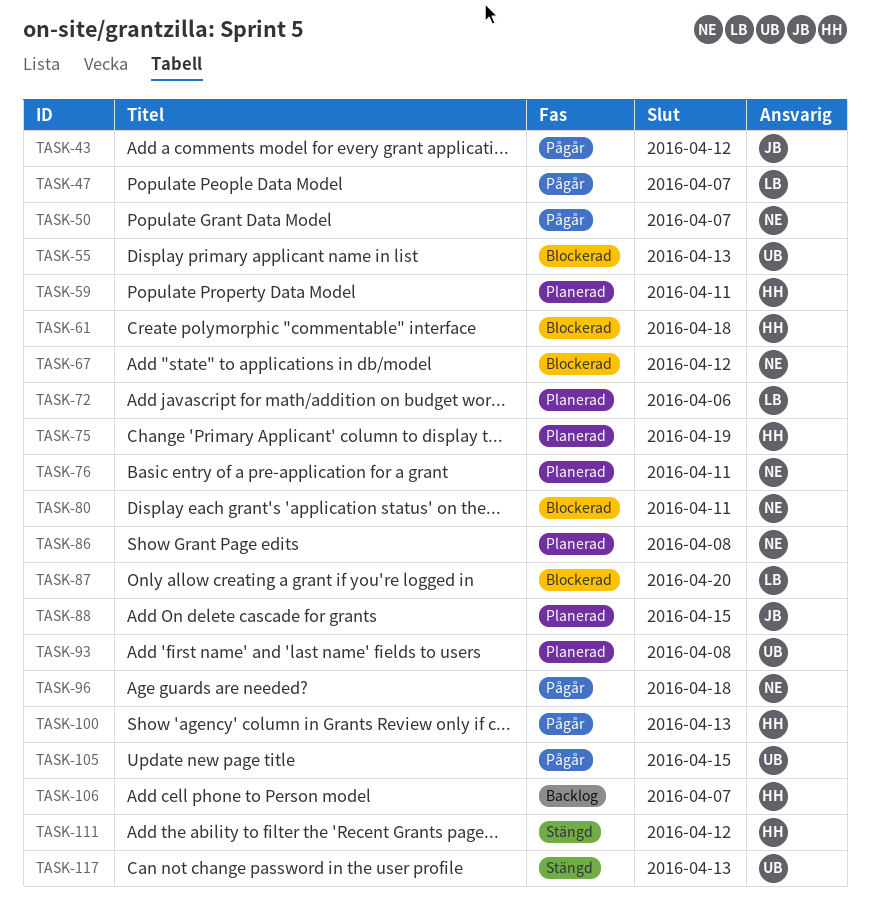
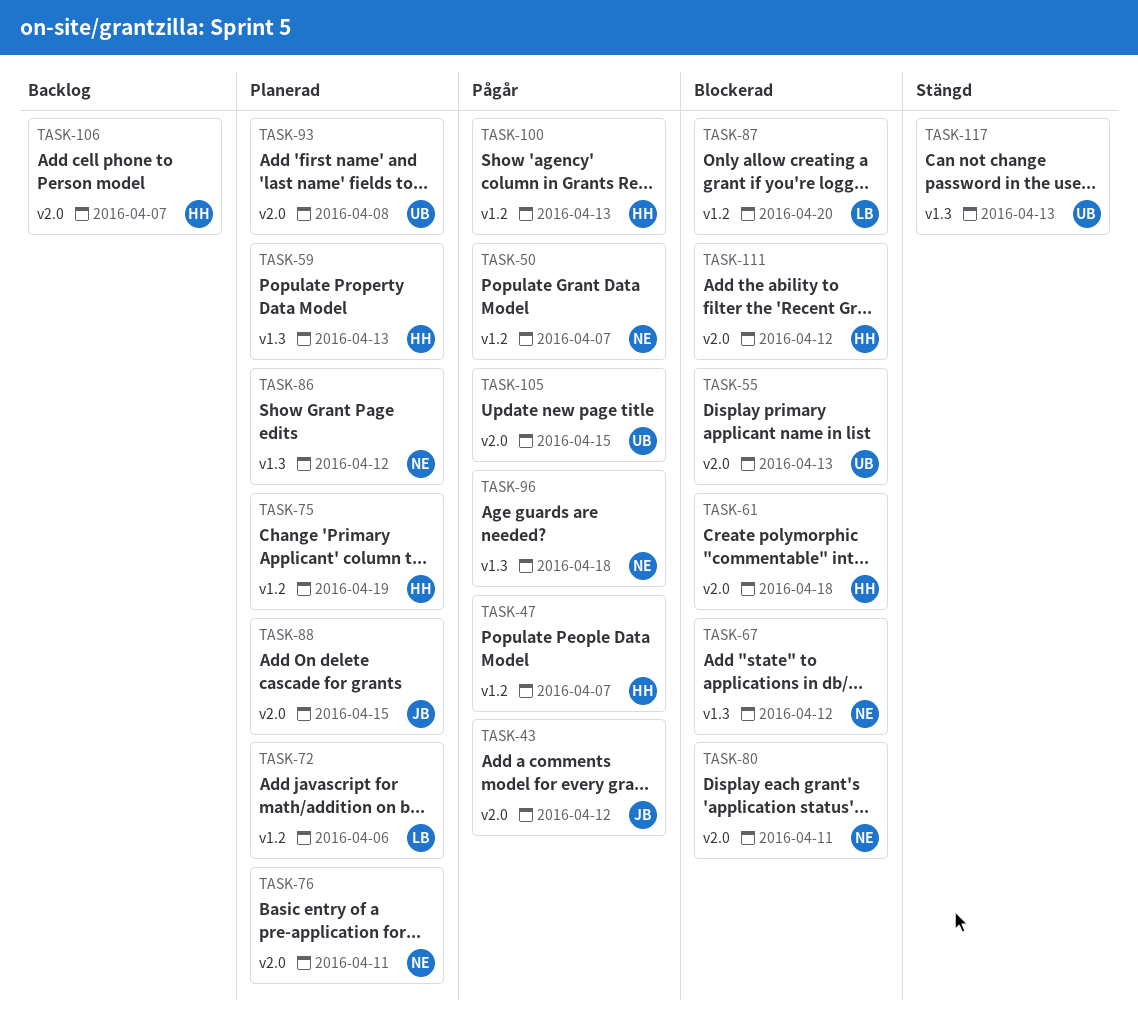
TASK-47, owner: LB -> HH
TASK-59, due: Apr 11 -> Apr 13
TASK-86, due: Apr 8 -> Apr 12
TASK-111, status: Stängd -> Blockerad

